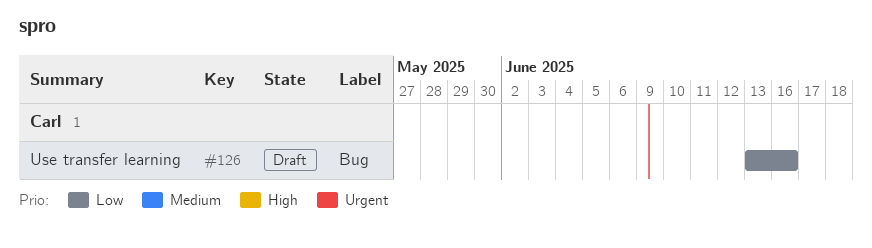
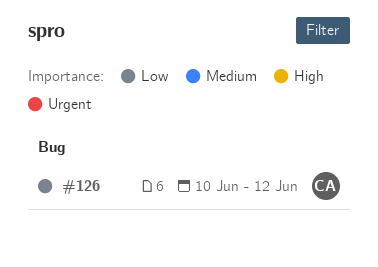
#126, start: Jun 13 -> Jun 10
#126, due: Jun 16 -> Jun 12

